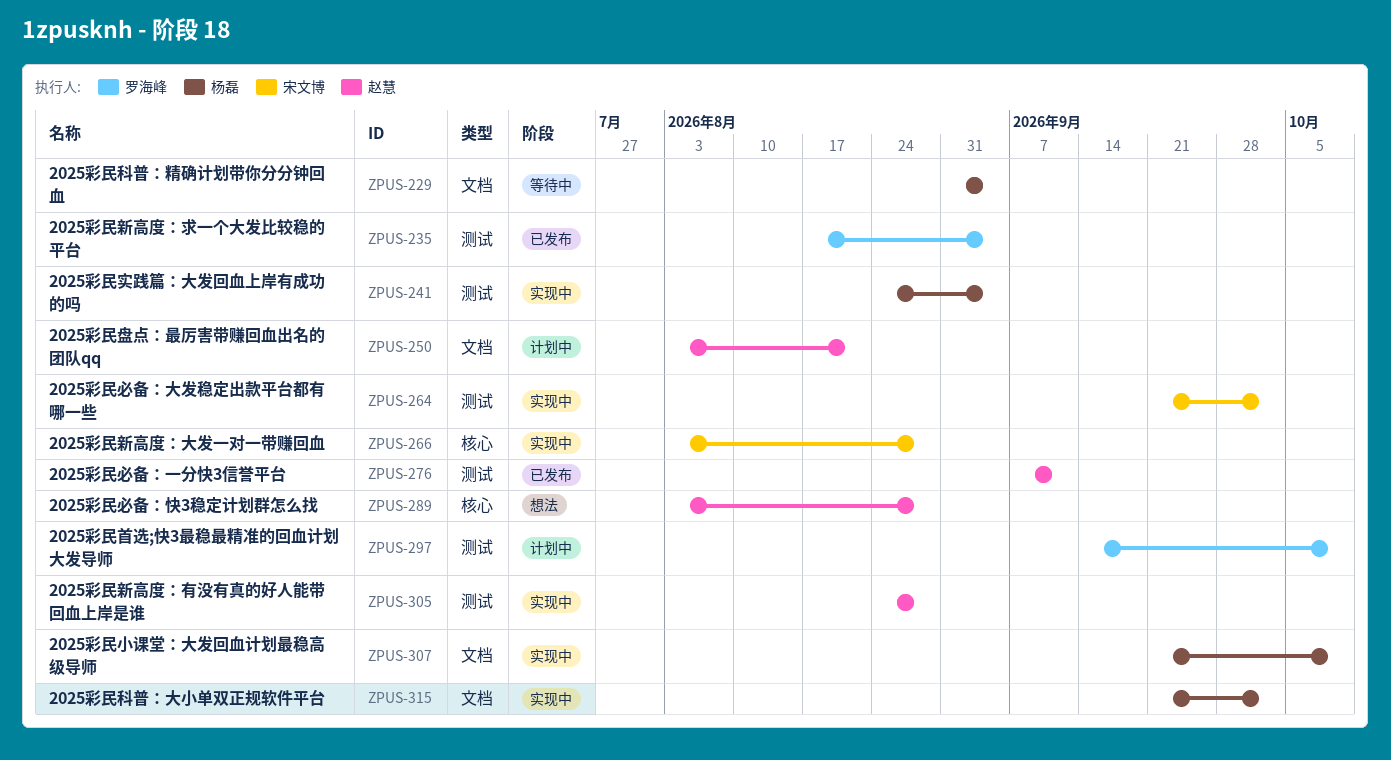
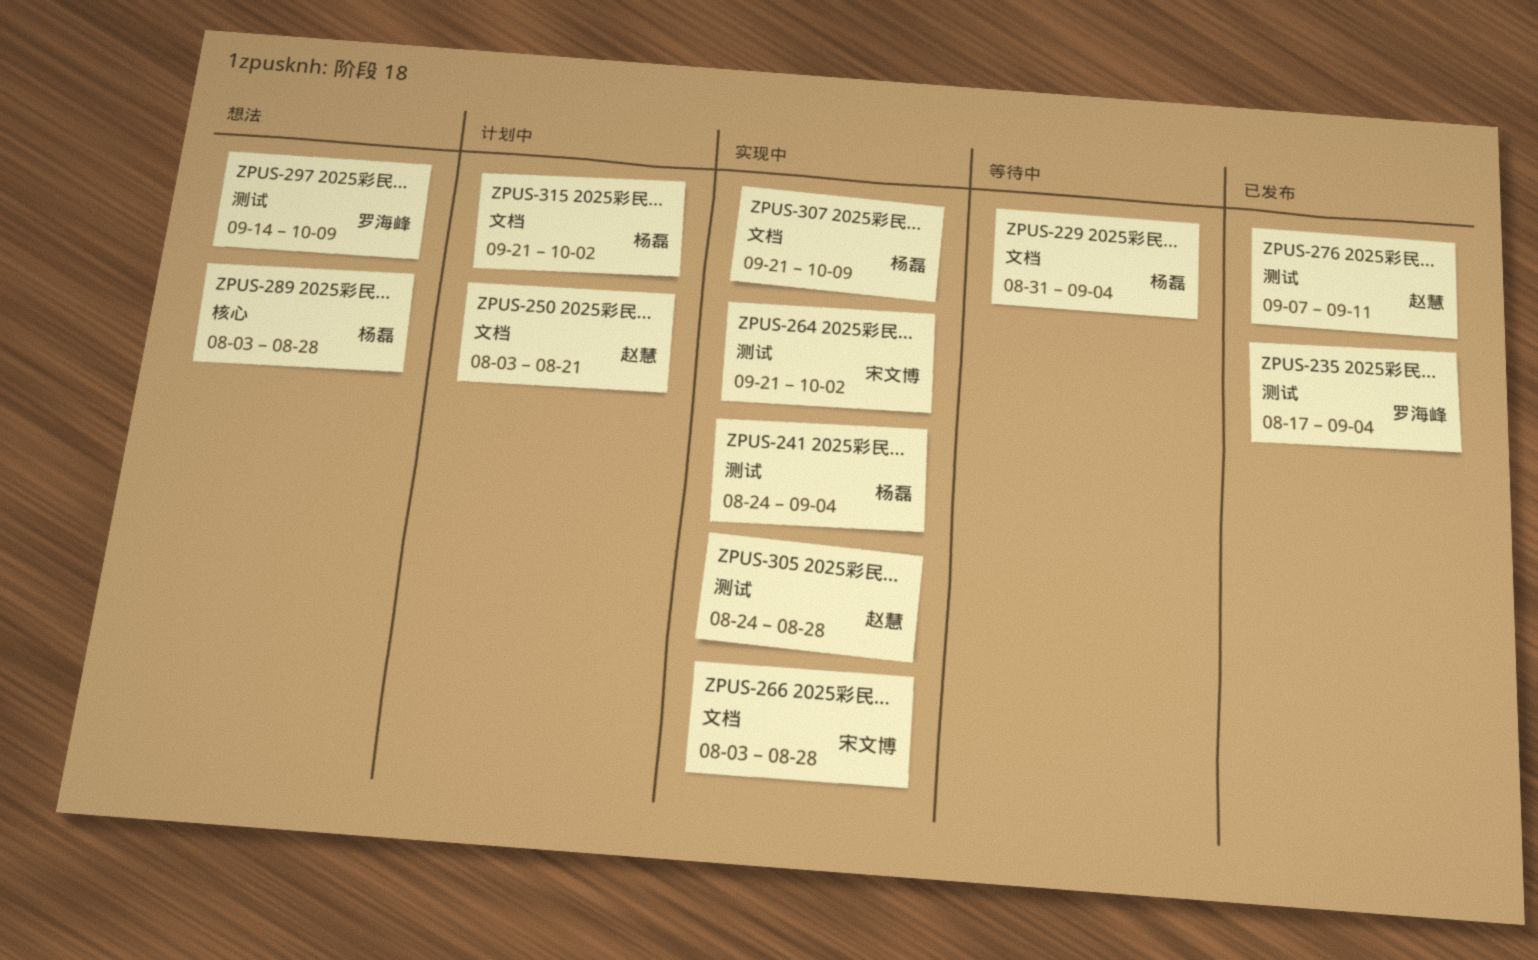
ZPUS-266, label: 核心 -> 文档
ZPUS-289, owner: 赵慧 -> 杨磊
ZPUS-297, status: 计划中 -> 想法
ZPUS-315, status: 实现中 -> 计划中

